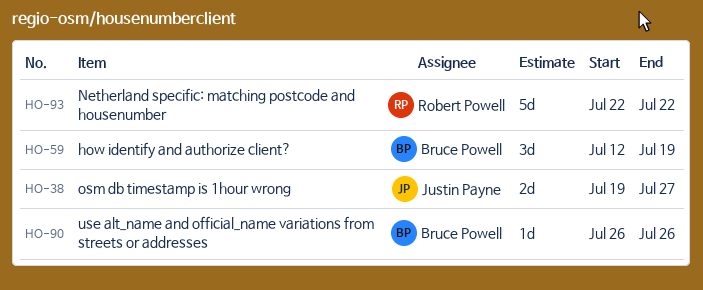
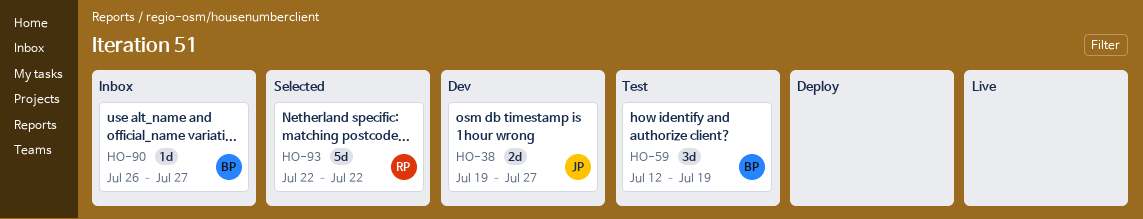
HO-90, due: Jul 26 -> Jul 27

